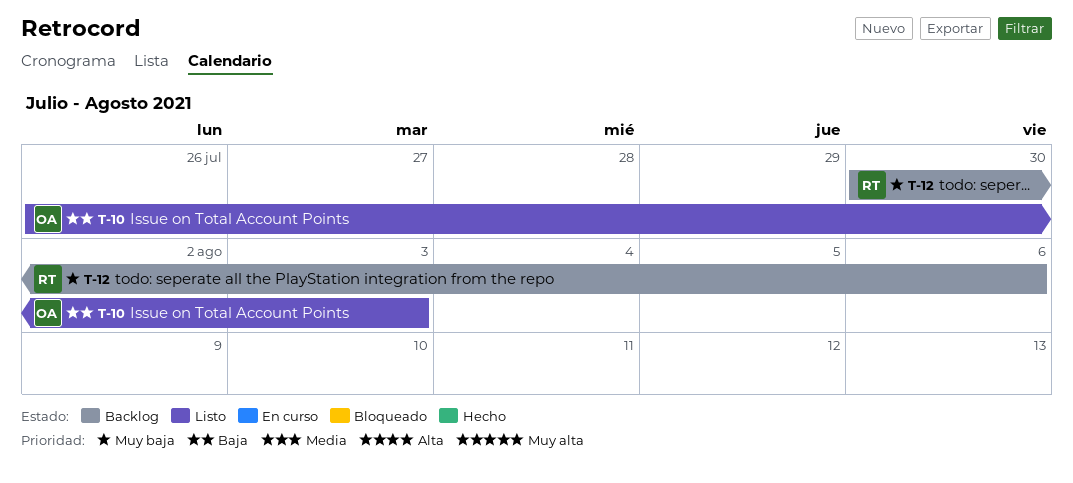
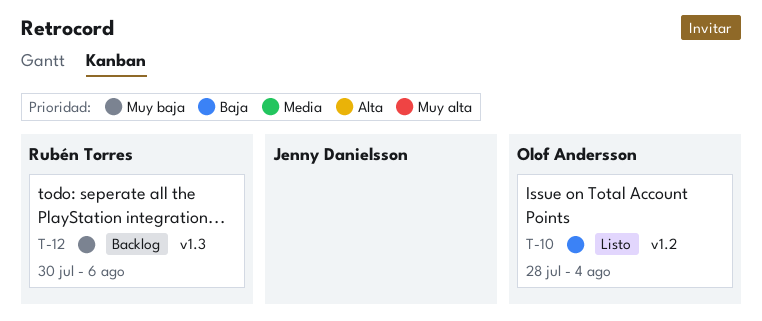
T-10, start: Jul 26 -> Jul 28
T-10, due: Aug 3 -> Aug 4

